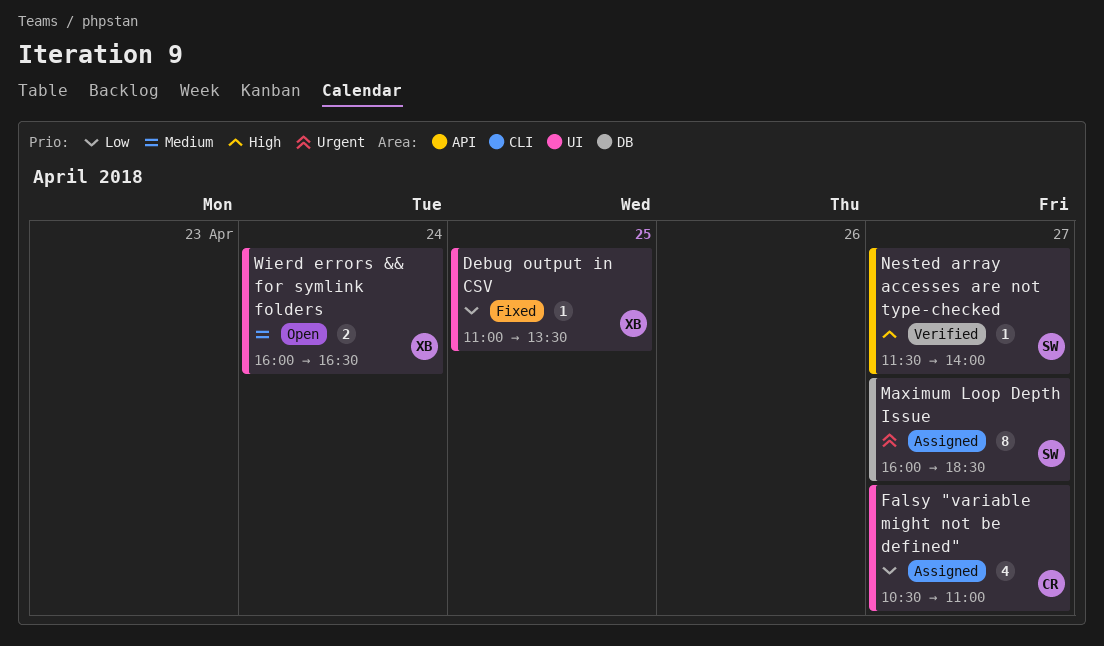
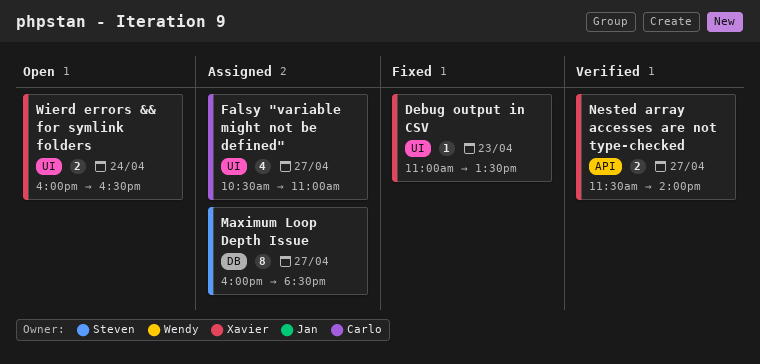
Debug output in CSV, day: Apr 25 -> Apr 23
Nested array accesses are not type-checked, owner: Steven -> Xavier
Nested array accesses are not type-checked, estimate: 1 -> 2

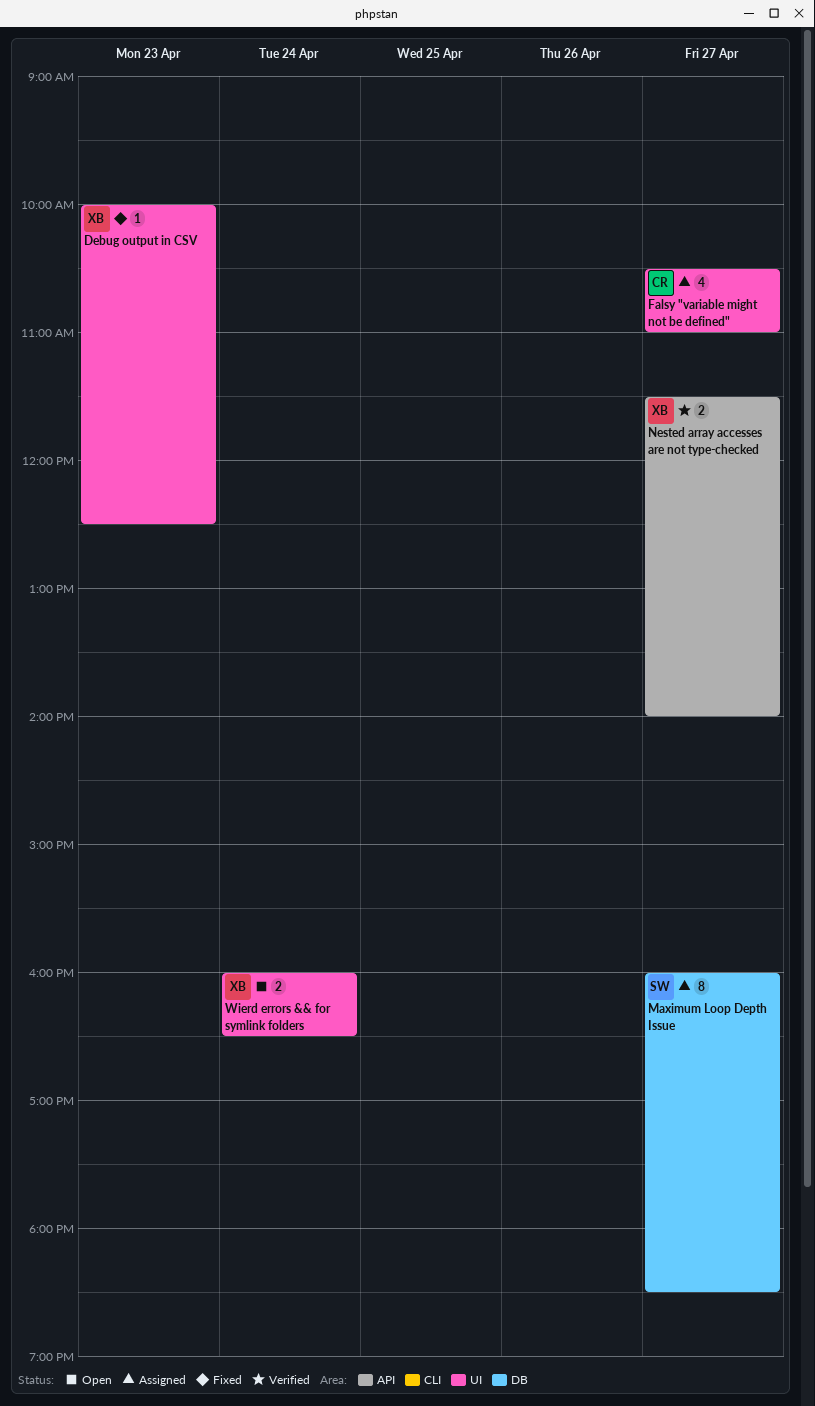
Debug output in CSV, begins: 11:00 -> 10:00
Debug output in CSV, ends: 13:30 -> 12:30

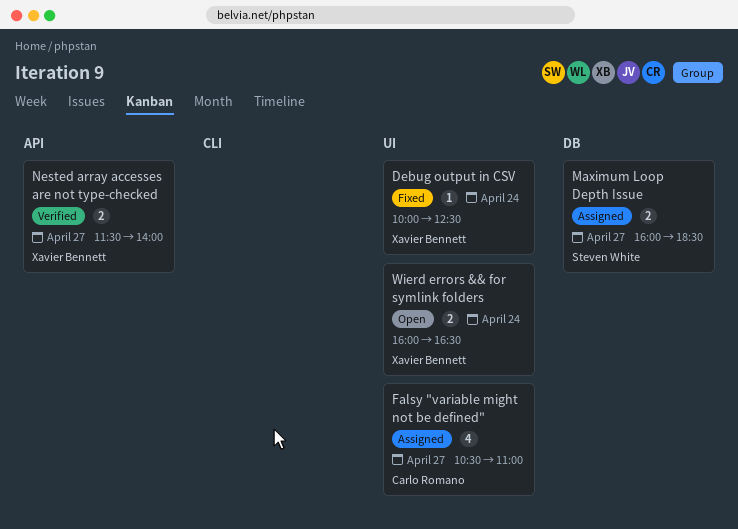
Debug output in CSV, day: Apr 23 -> Apr 24
Maximum Loop Depth Issue, estimate: 8 -> 2

